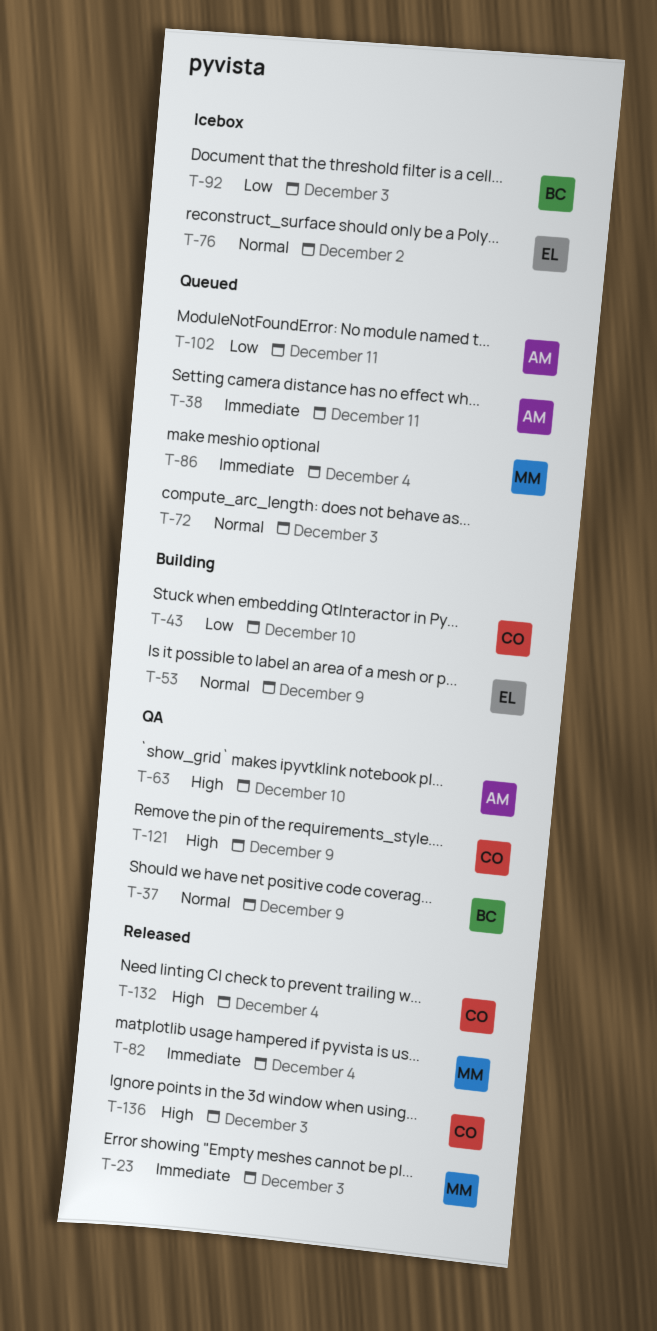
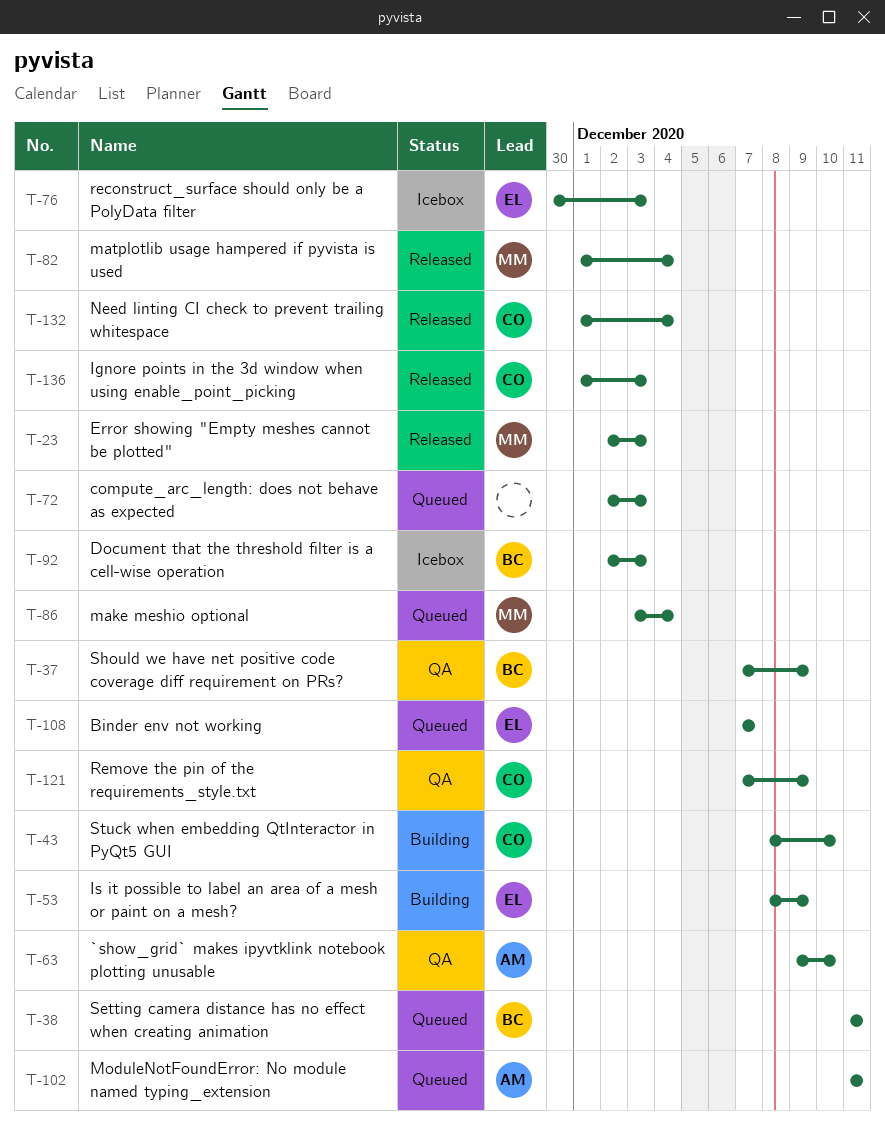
T-38, owner: AM -> BC
T-76, due: Dec 2 -> Dec 3
T-108: none -> present

